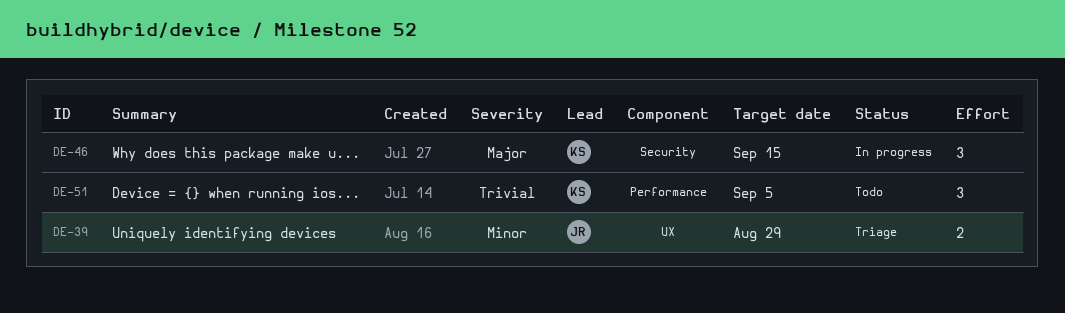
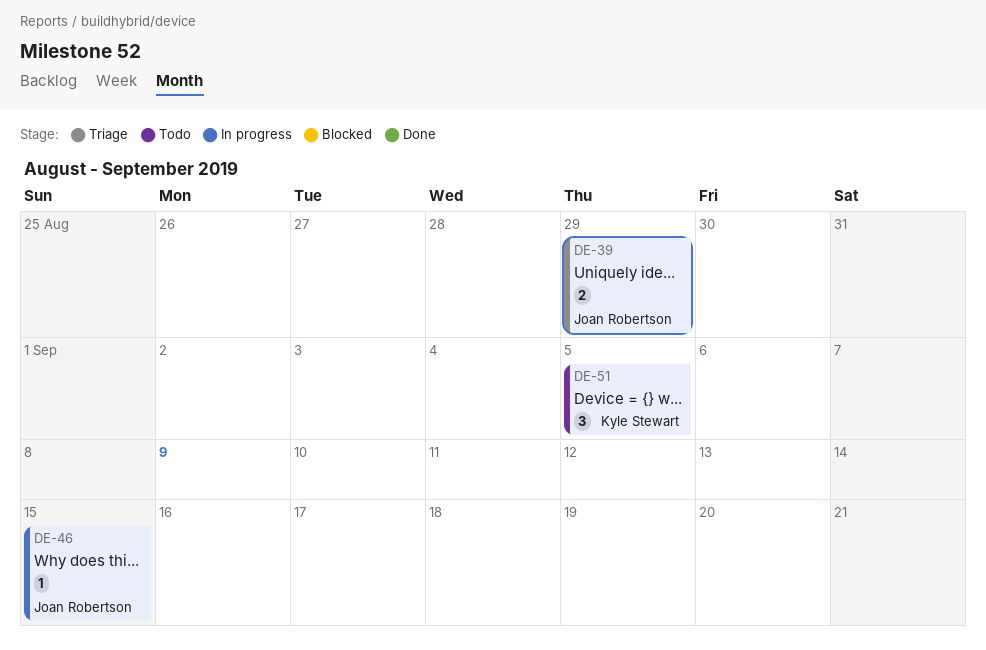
DE-46, owner: Kyle Stewart -> Joan Robertson
DE-46, estimate: 3 -> 1

